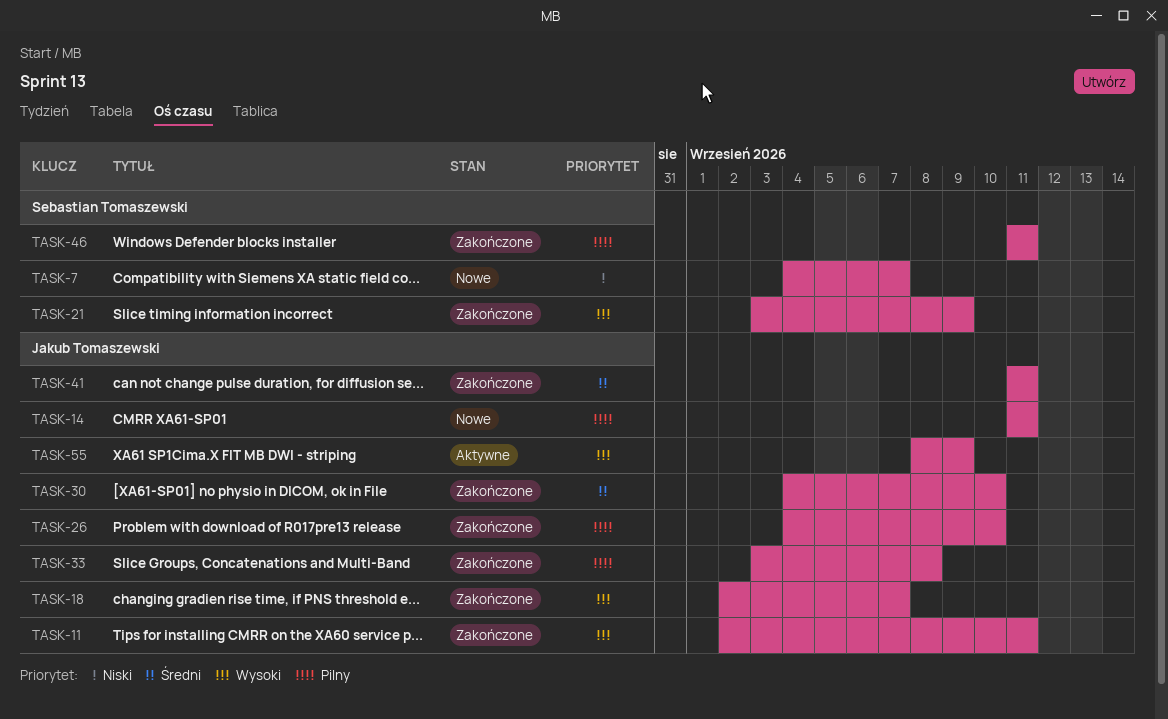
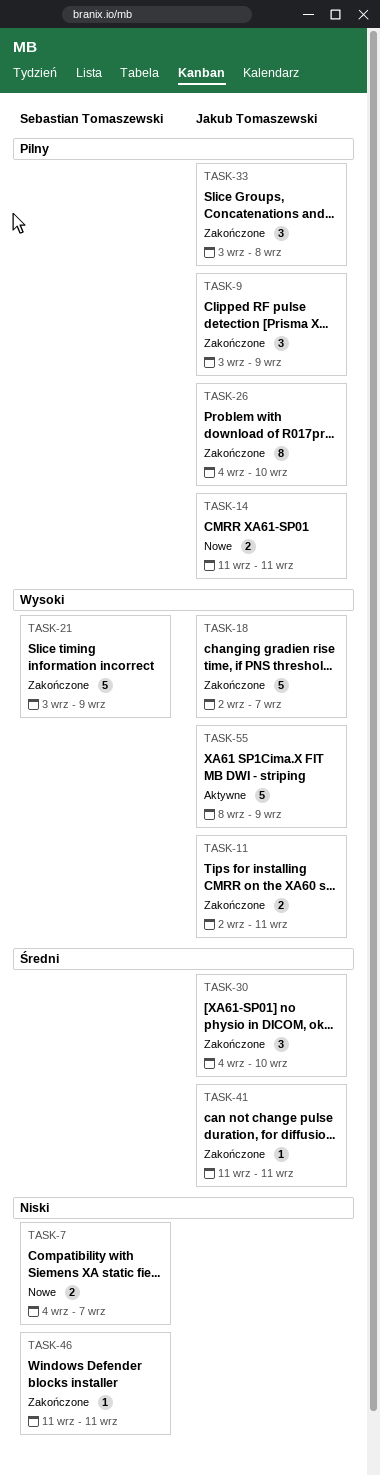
TASK-9: none -> present
TASK-46, priority: Pilny -> Niski

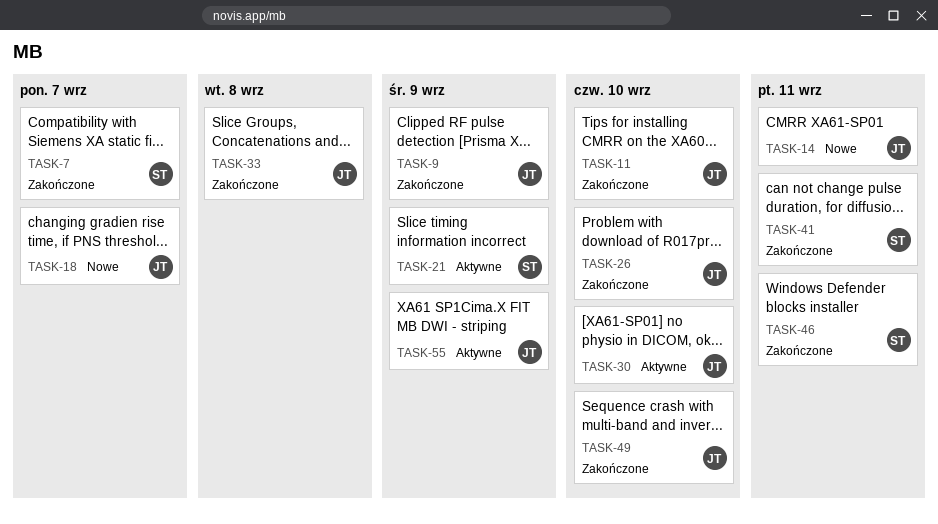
TASK-7, status: Nowe -> Zakończone
TASK-11, due: Sep 11 -> Sep 10
TASK-18, status: Zakończone -> Nowe
TASK-21, status: Zakończone -> Aktywne
TASK-30, status: Zakończone -> Aktywne
TASK-41, owner: Jakub Tomaszewski -> Sebastian Tomaszewski
TASK-49: none -> present

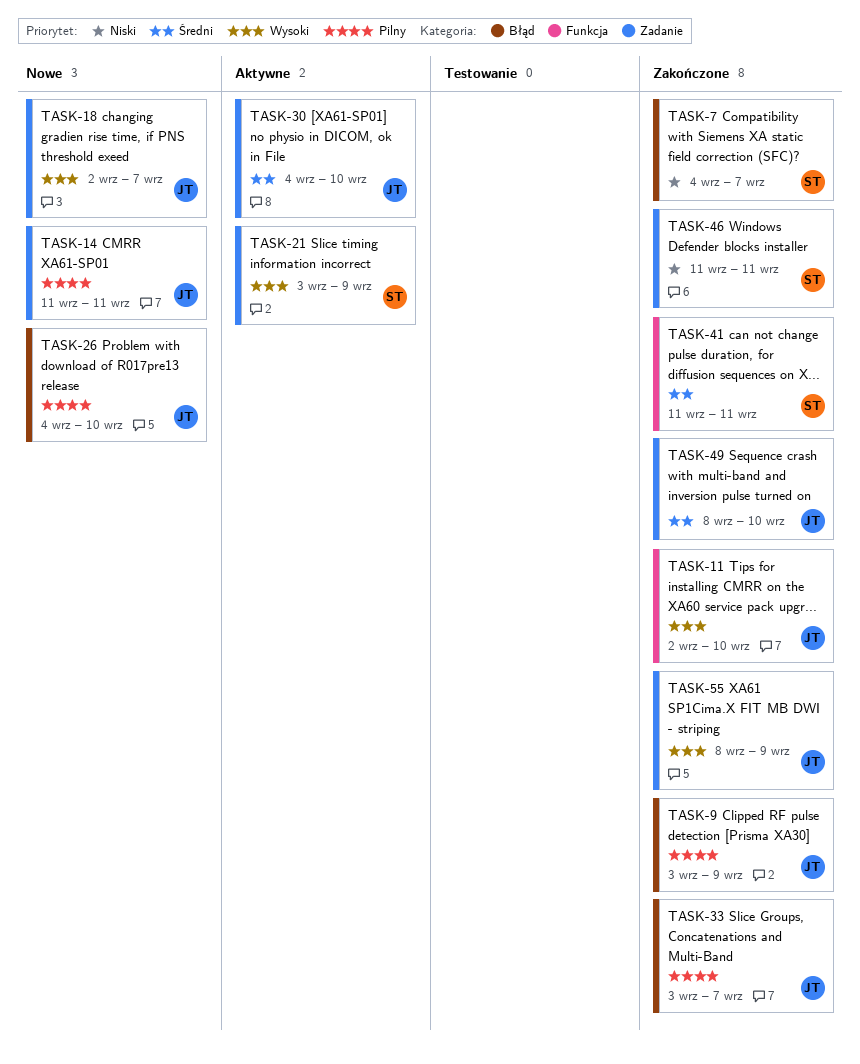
TASK-26, status: Zakończone -> Nowe
TASK-33, due: Sep 8 -> Sep 7
TASK-55, status: Aktywne -> Zakończone

